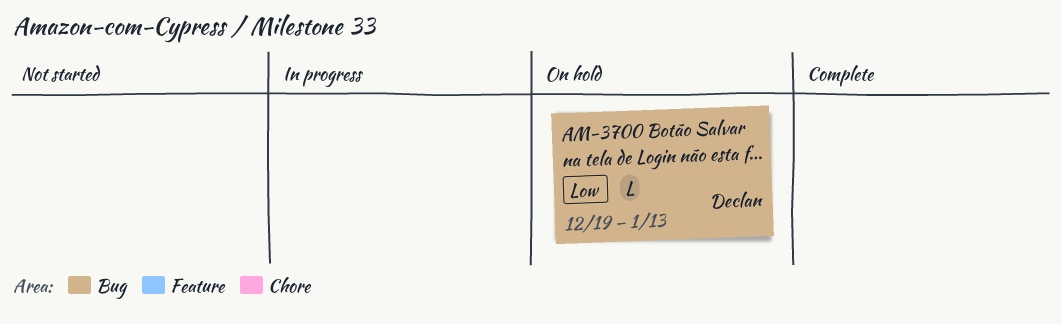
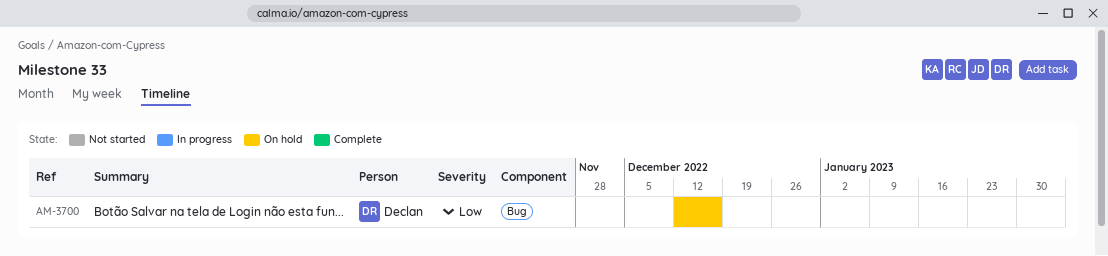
AM-3700, start: Dec 19 -> Dec 12
AM-3700, due: Jan 13 -> Dec 16

